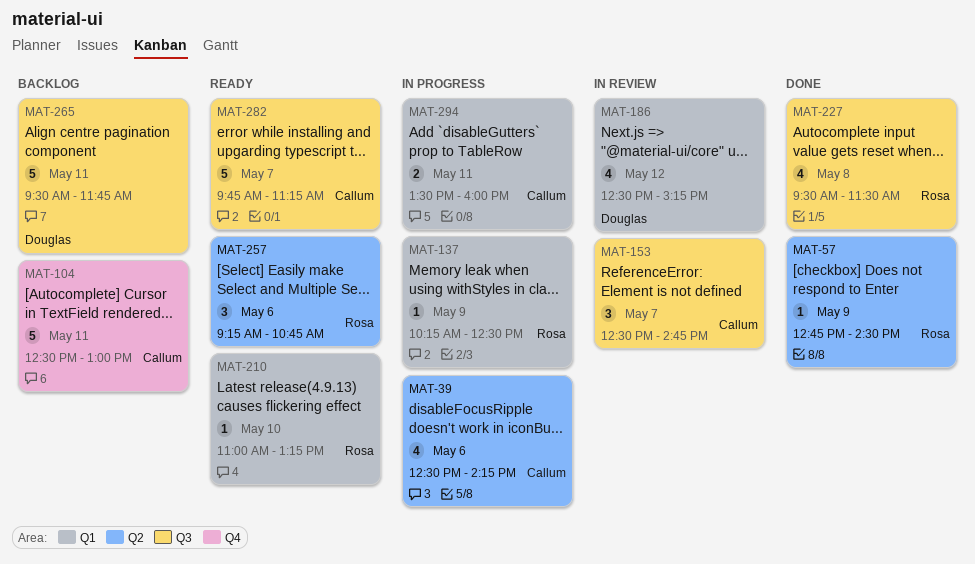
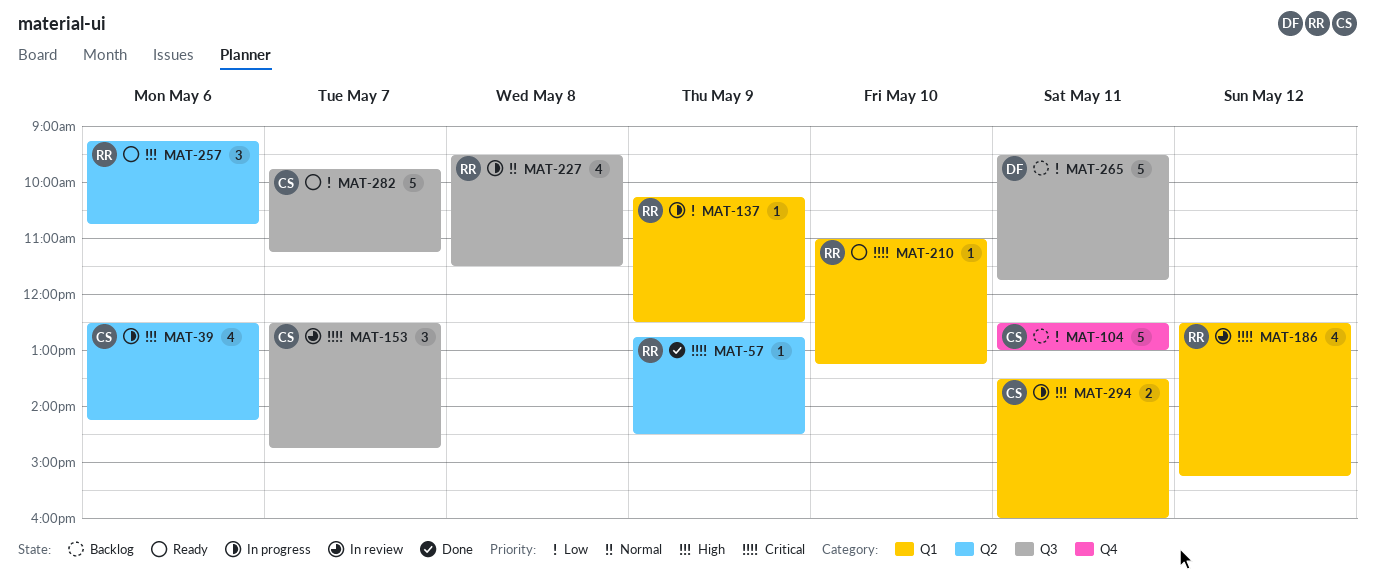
MAT-186, owner: Douglas -> Rosa
MAT-227, status: Done -> In progress

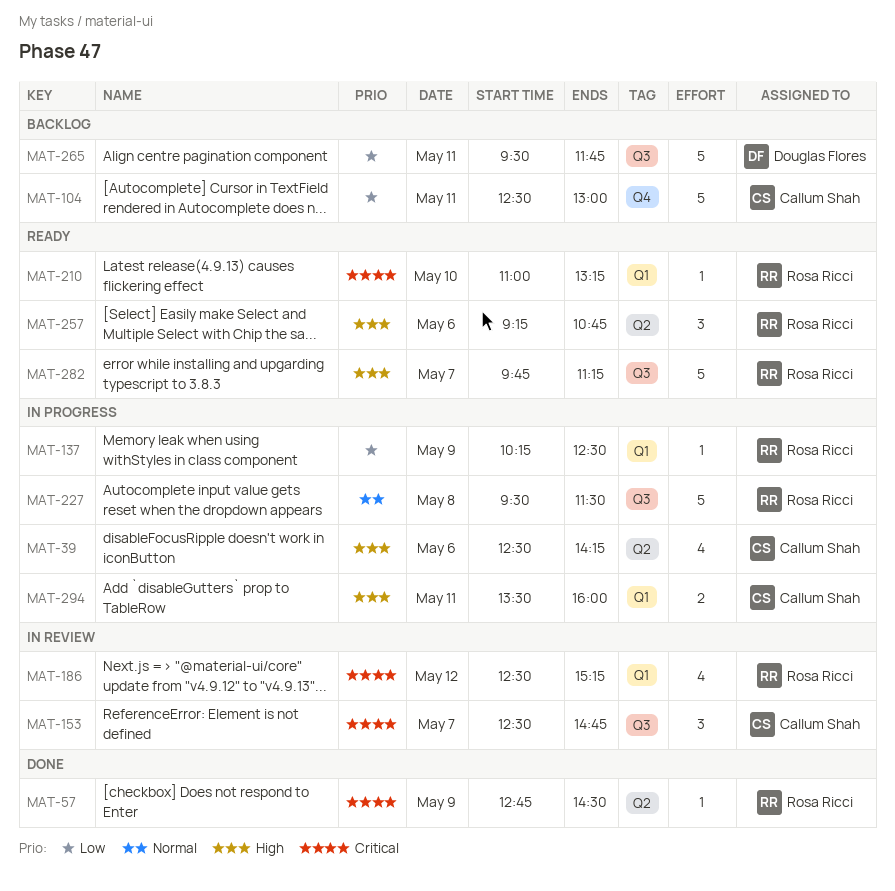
MAT-227, estimate: 4 -> 5
MAT-282, owner: Callum Shah -> Rosa Ricci
MAT-282, priority: Low -> High

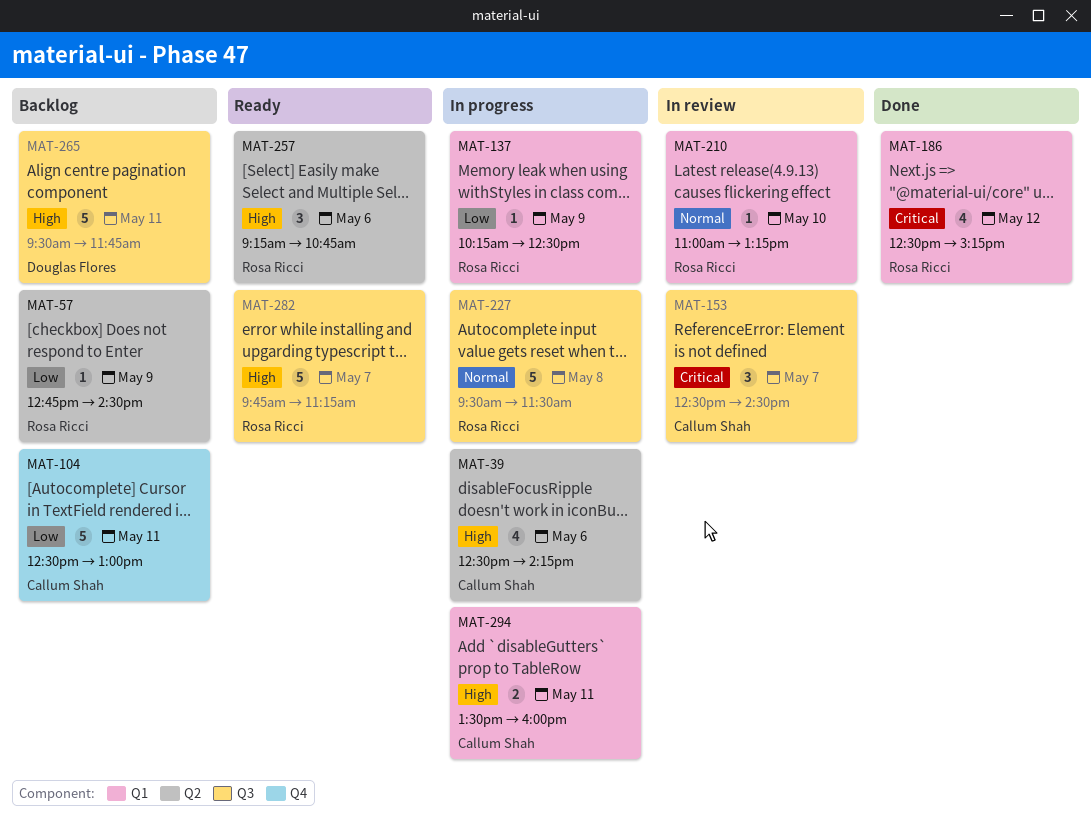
MAT-57, status: Done -> Backlog
MAT-57, priority: Critical -> Low
MAT-153, ends: 14:45 -> 14:30
MAT-186, status: In review -> Done
MAT-210, status: Ready -> In review
MAT-210, priority: Critical -> Normal
MAT-265, priority: Low -> High

